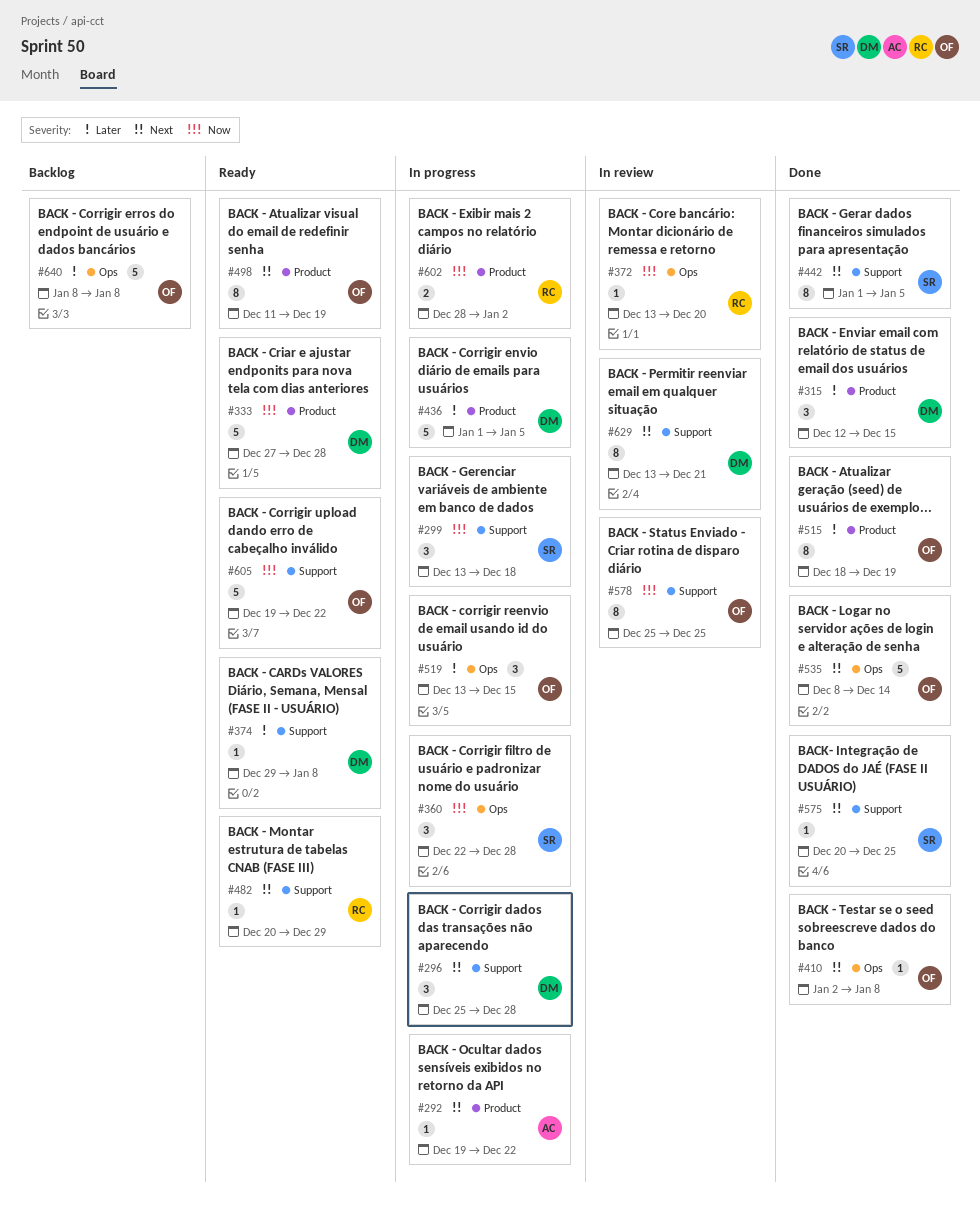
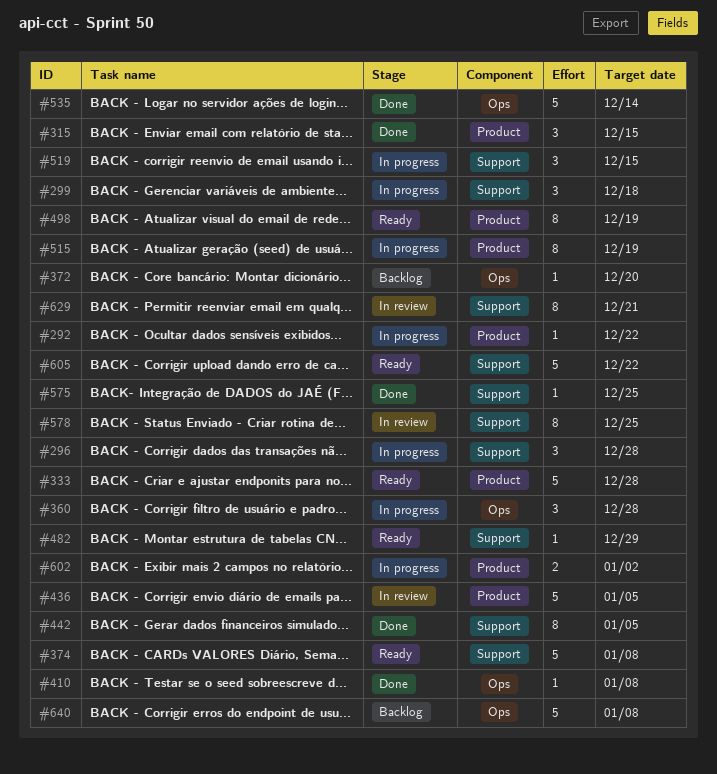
#372, status: In review -> Backlog
#374, estimate: 1 -> 5
#436, status: In progress -> In review
#515, status: Done -> In progress
#519, label: Ops -> Support

